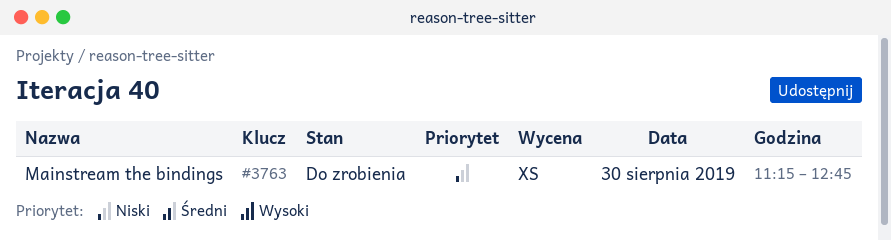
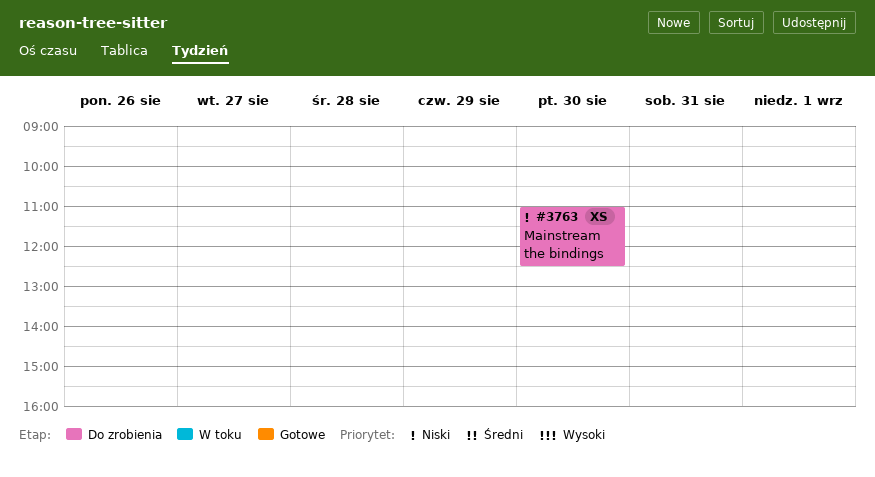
#3763, begins: 11:15 -> 11:00
#3763, ends: 12:45 -> 12:30

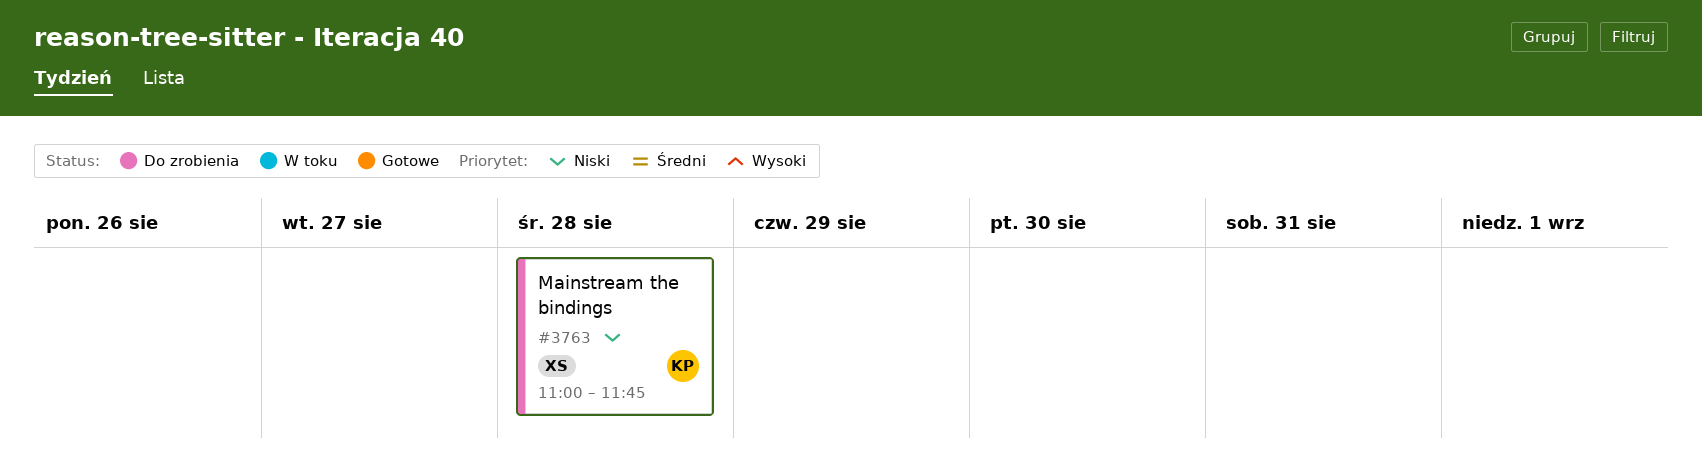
#3763, day: Aug 30 -> Aug 28
#3763, ends: 12:30 -> 11:45

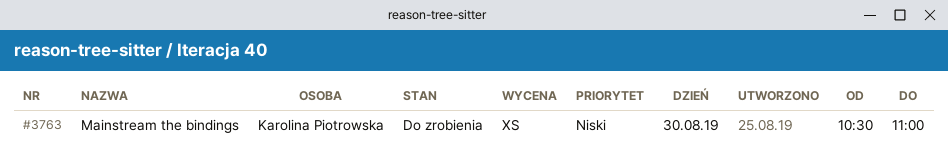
#3763, day: Aug 28 -> Aug 30
#3763, begins: 11:00 -> 10:30
#3763, ends: 11:45 -> 11:00

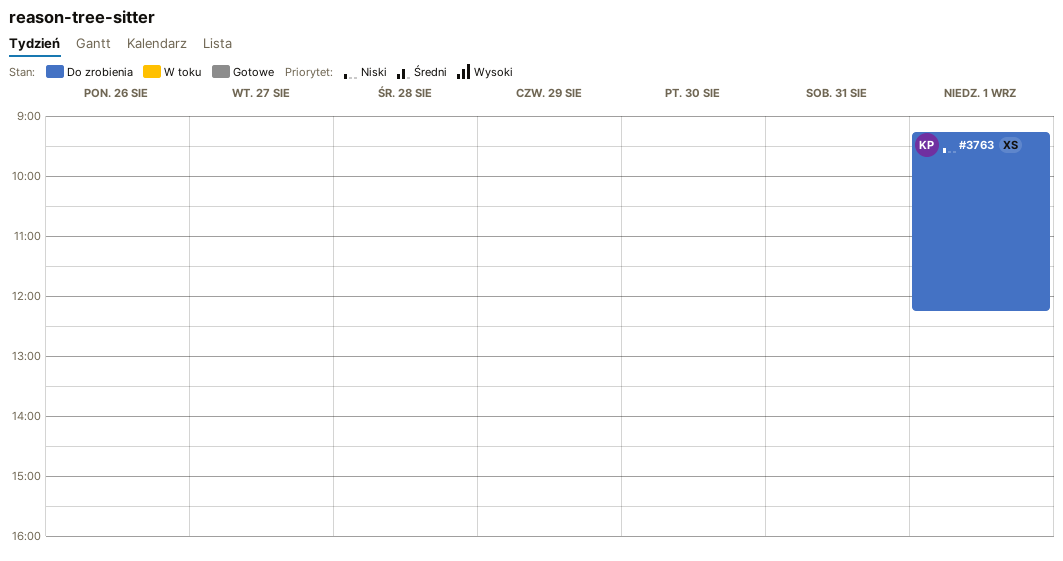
#3763, day: Aug 30 -> Sep 1
#3763, begins: 10:30 -> 09:15
#3763, ends: 11:00 -> 12:15

